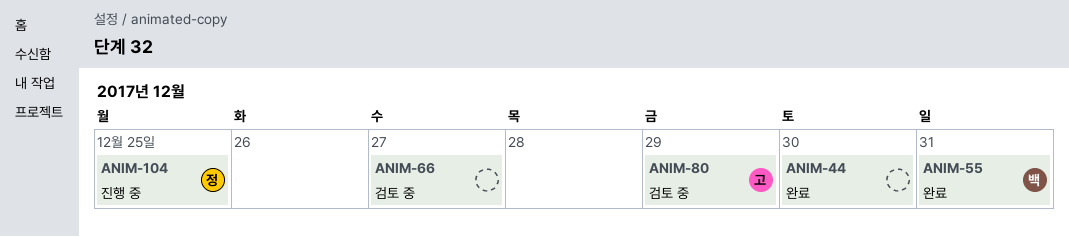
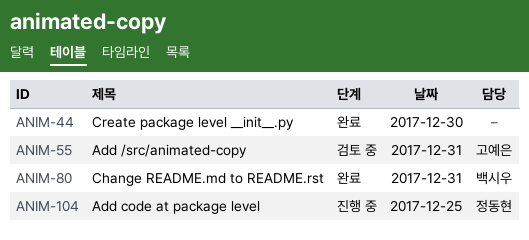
ANIM-55, status: 완료 -> 검토 중
ANIM-55, owner: 백시우 -> 고예은
ANIM-66: present -> none
ANIM-80, status: 검토 중 -> 완료
ANIM-80, owner: 고예은 -> 백시우
ANIM-80, day: Dec 29 -> Dec 31

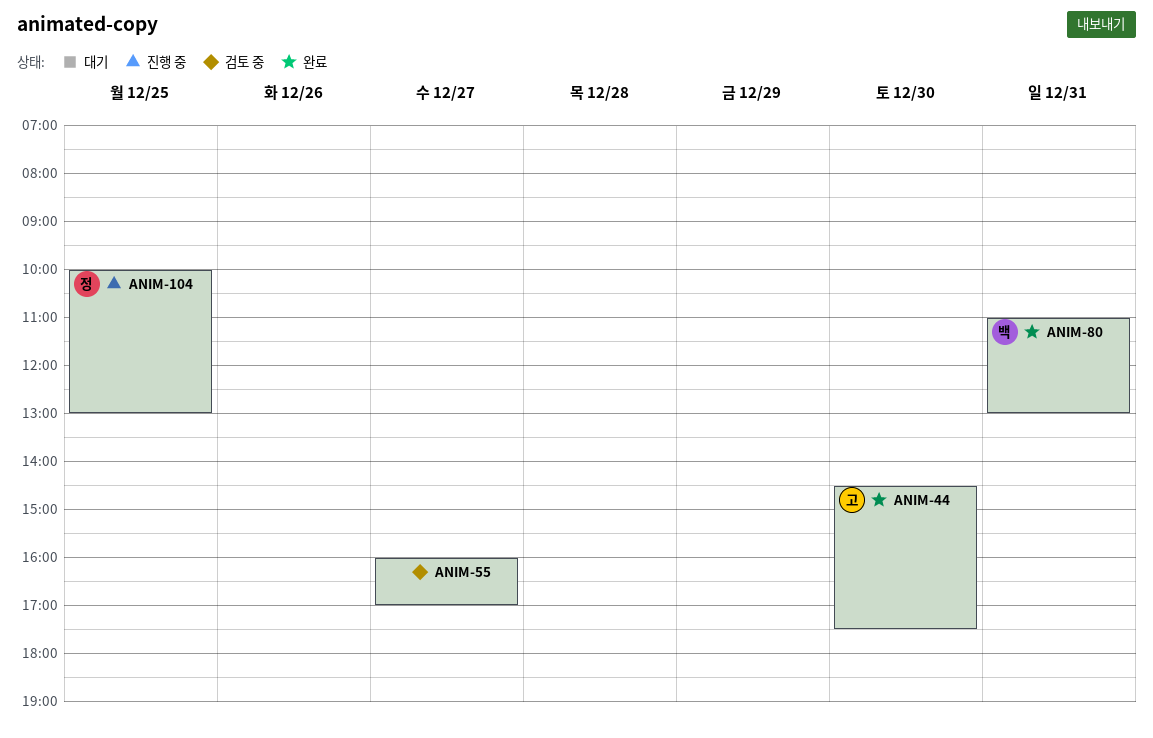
ANIM-44, owner: none -> 고예은
ANIM-55, owner: 고예은 -> none
ANIM-55, day: Dec 31 -> Dec 27

